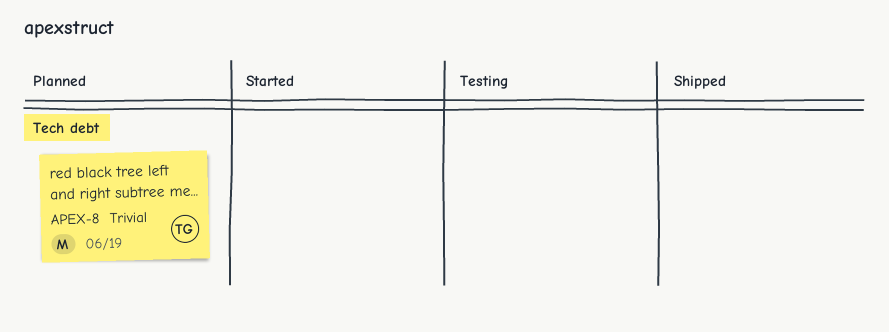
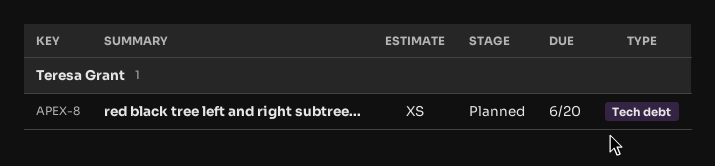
APEX-8, estimate: M -> XS
APEX-8, due: Jun 19 -> Jun 20

